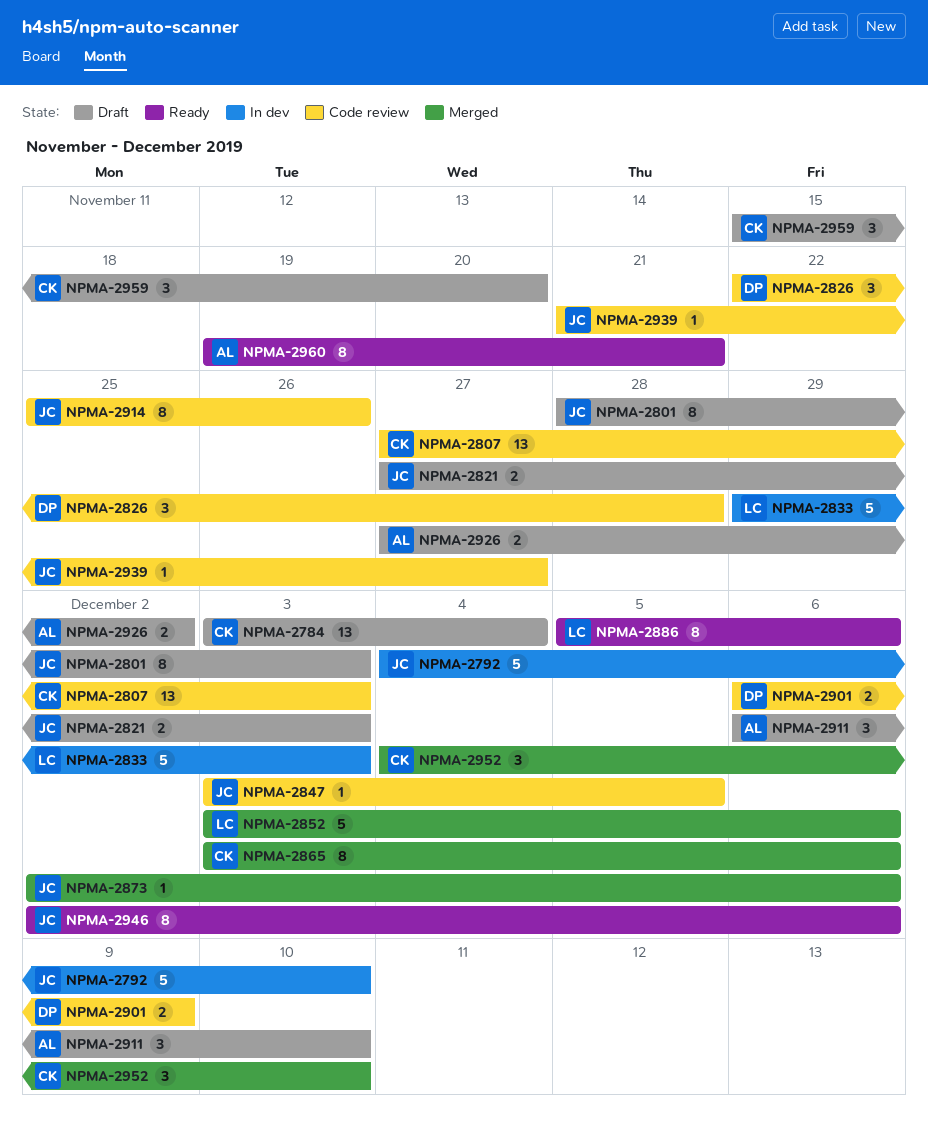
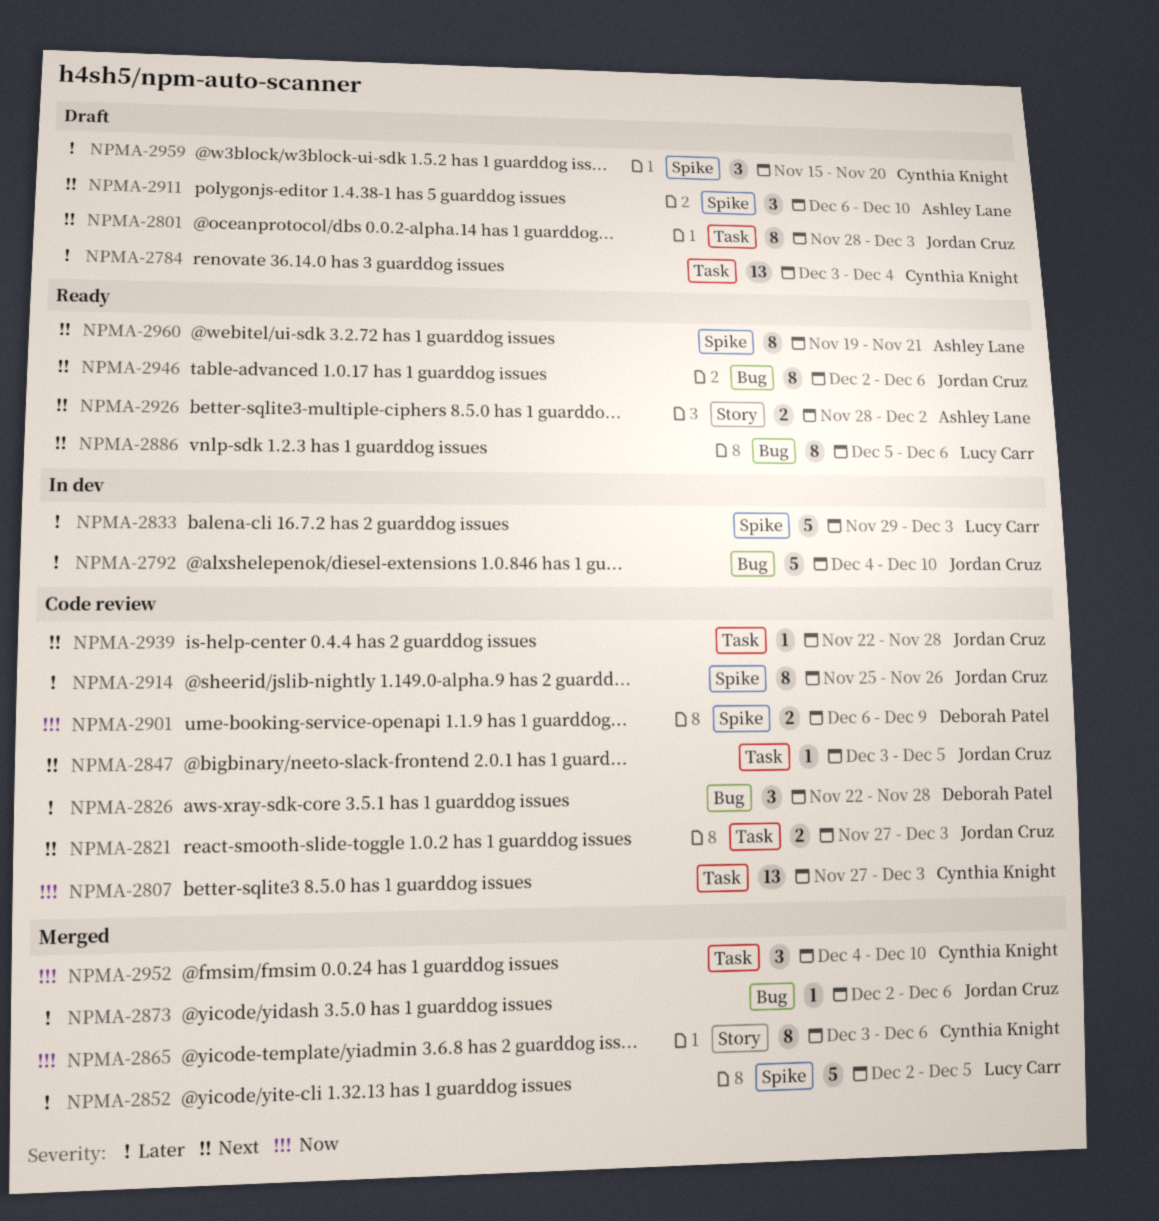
NPMA-2821, status: Draft -> Code review
NPMA-2852, start: Dec 3 -> Dec 2
NPMA-2852, due: Dec 6 -> Dec 5
NPMA-2926, status: Draft -> Ready
NPMA-2926, start: Nov 27 -> Nov 28
NPMA-2939, start: Nov 21 -> Nov 22
NPMA-2939, due: Nov 27 -> Nov 28

